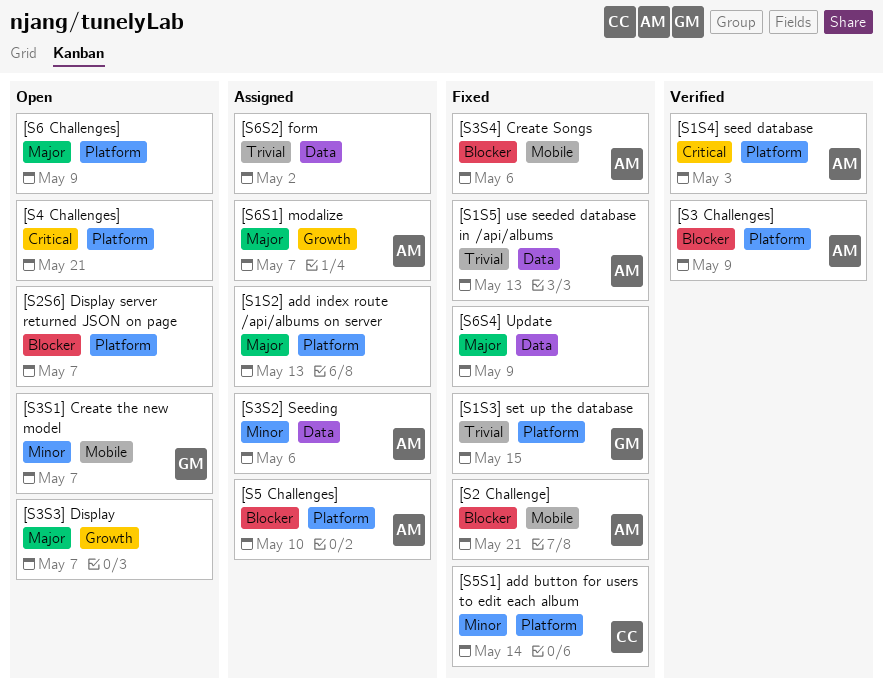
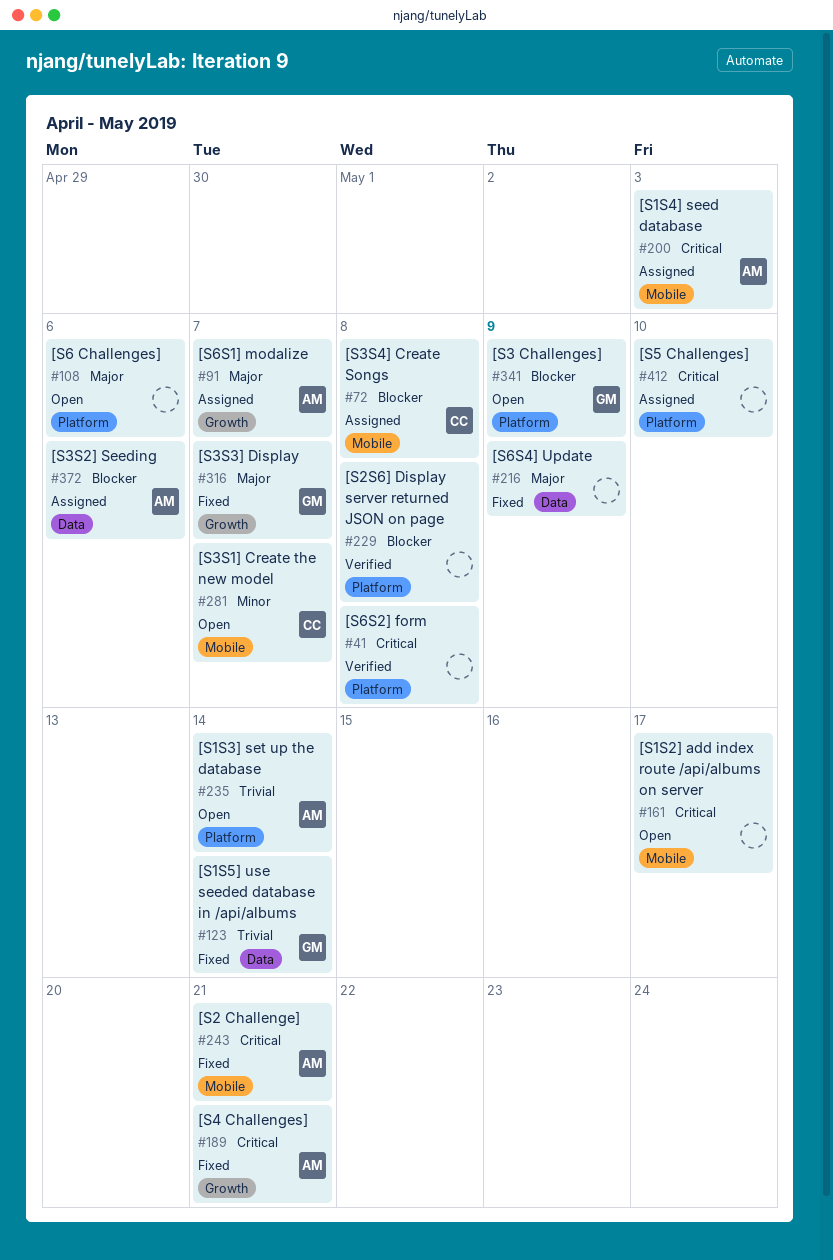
[S1S2] add index route /api/albums on server, status: Assigned -> Open
[S1S2] add index route /api/albums on server, priority: Major -> Critical
[S1S2] add index route /api/albums on server, label: Platform -> Mobile
[S1S2] add index route /api/albums on server, due: May 13 -> May 17
[S1S3] set up the database, status: Fixed -> Open
[S1S3] set up the database, owner: GM -> AM
[S1S3] set up the database, due: May 15 -> May 14
[S1S4] seed database, status: Verified -> Assigned
[S1S4] seed database, label: Platform -> Mobile
[S1S5] use seeded database in /api/albums, owner: AM -> GM
[S1S5] use seeded database in /api/albums, due: May 13 -> May 14
[S2 Challenge], priority: Blocker -> Critical
[S2S6] Display server returned JSON on page, status: Open -> Verified
[S2S6] Display server returned JSON on page, due: May 7 -> May 8
[S3 Challenges], status: Verified -> Open
[S3 Challenges], owner: AM -> GM
[S3S1] Create the new model, owner: GM -> CC
[S3S2] Seeding, priority: Minor -> Blocker
[S3S3] Display, status: Open -> Fixed
[S3S3] Display, owner: none -> GM
[S3S4] Create Songs, status: Fixed -> Assigned
[S3S4] Create Songs, owner: AM -> CC
[S3S4] Create Songs, due: May 6 -> May 8
[S4 Challenges], status: Open -> Fixed
[S4 Challenges], owner: none -> AM
[S4 Challenges], label: Platform -> Growth
[S5 Challenges], owner: AM -> none
[S5 Challenges], priority: Blocker -> Critical
[S5S1] add button for users to edit each album: present -> none
[S6 Challenges], due: May 9 -> May 6
[S6S2] form, status: Assigned -> Verified
[S6S2] form, priority: Trivial -> Critical
[S6S2] form, label: Data -> Platform
[S6S2] form, due: May 2 -> May 8

